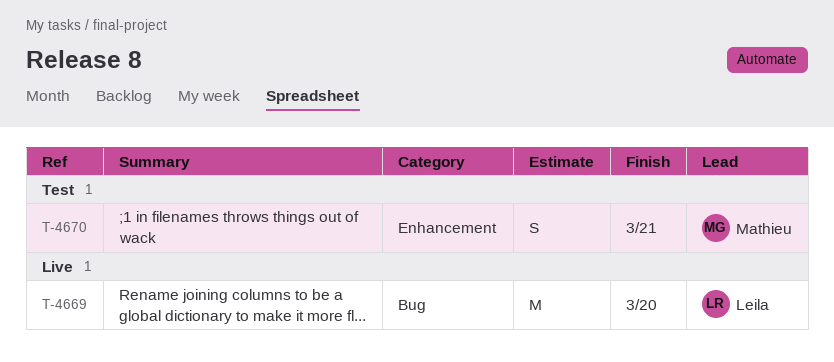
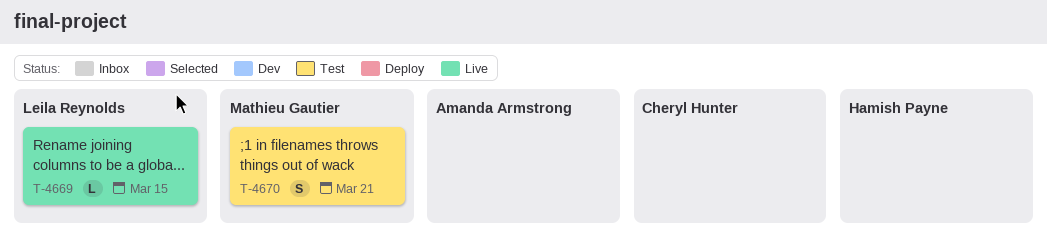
T-4669, estimate: M -> L
T-4669, due: Mar 20 -> Mar 15

